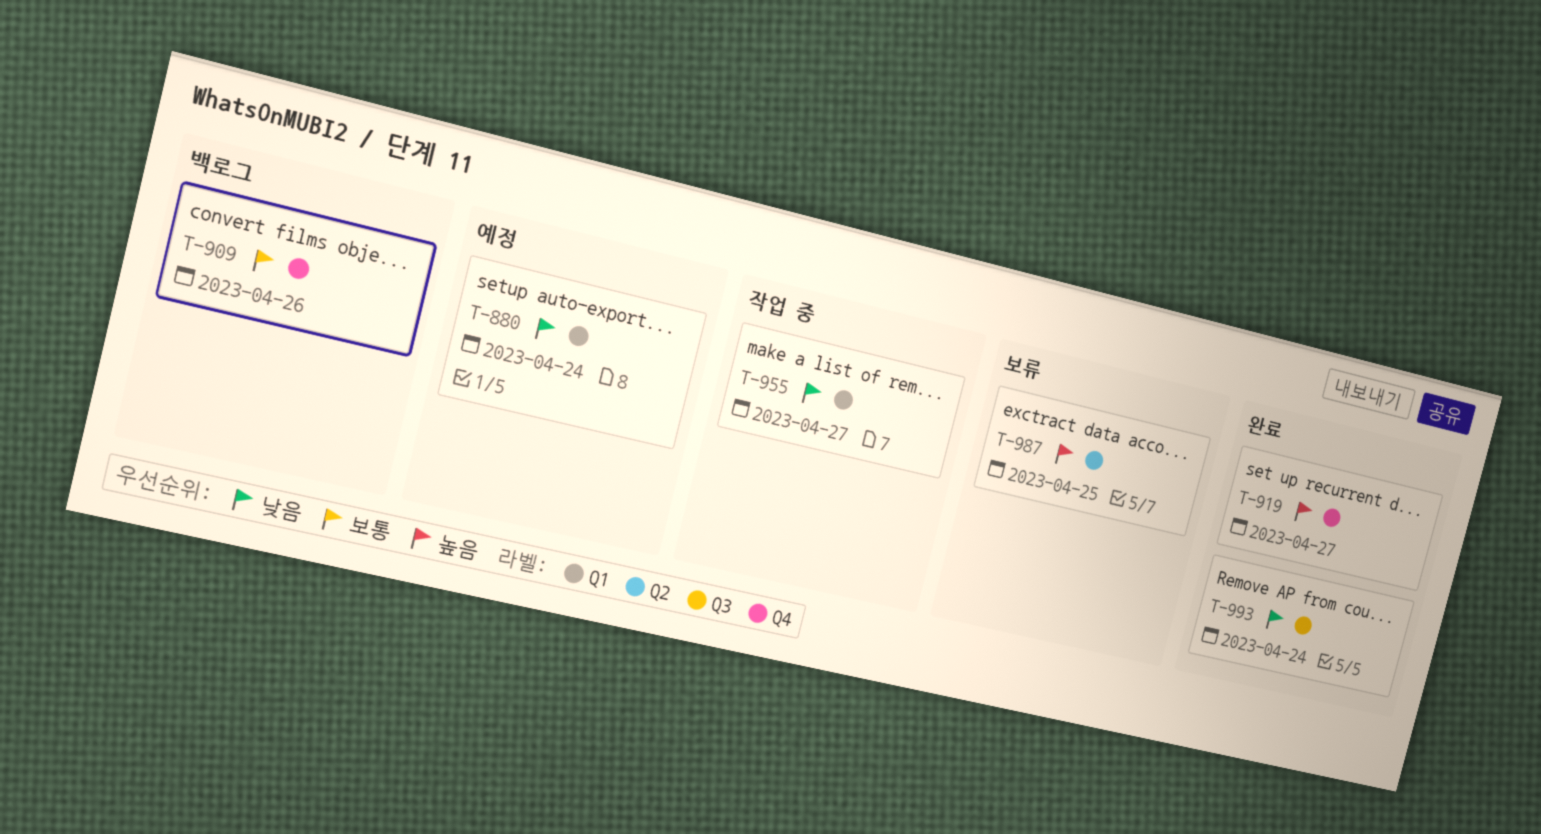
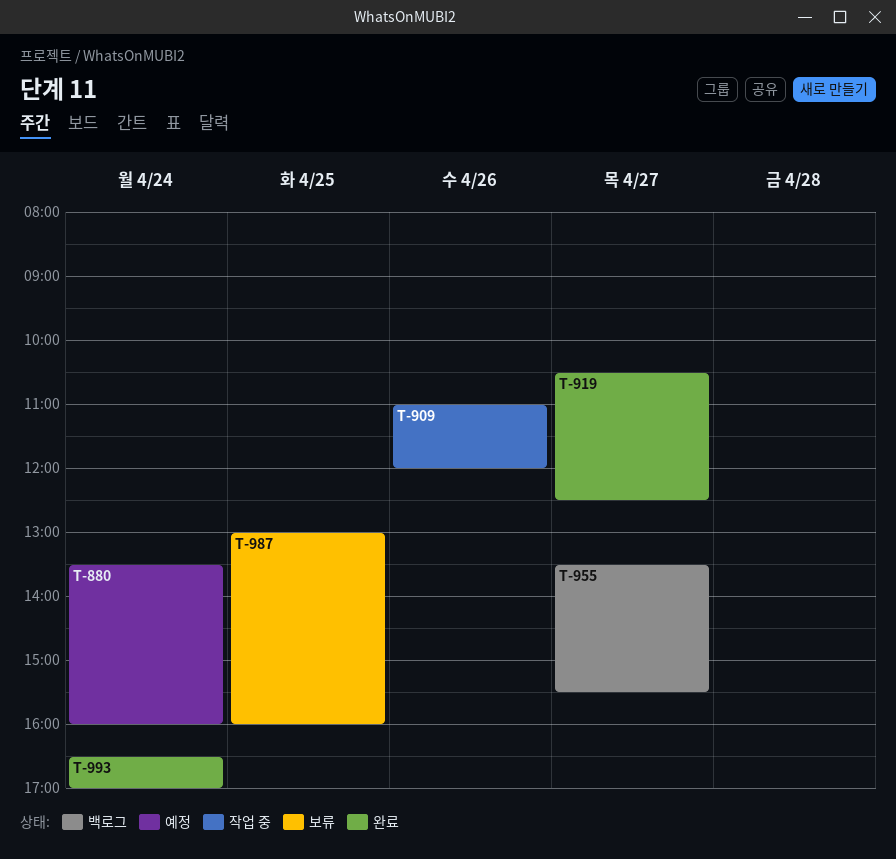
T-909, status: 백로그 -> 작업 중
T-955, status: 작업 중 -> 백로그

